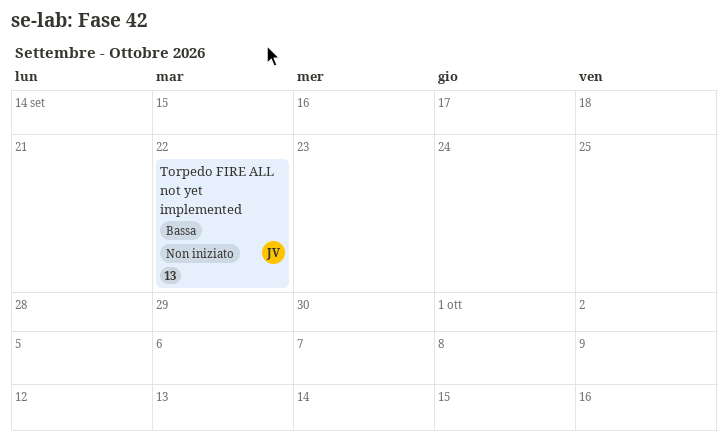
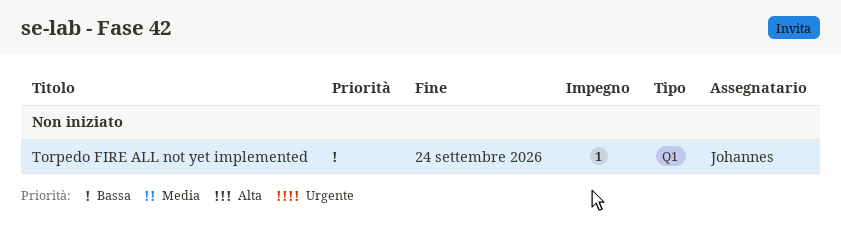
Torpedo FIRE ALL not yet implemented, estimate: 13 -> 1
Torpedo FIRE ALL not yet implemented, due: Sep 22 -> Sep 24

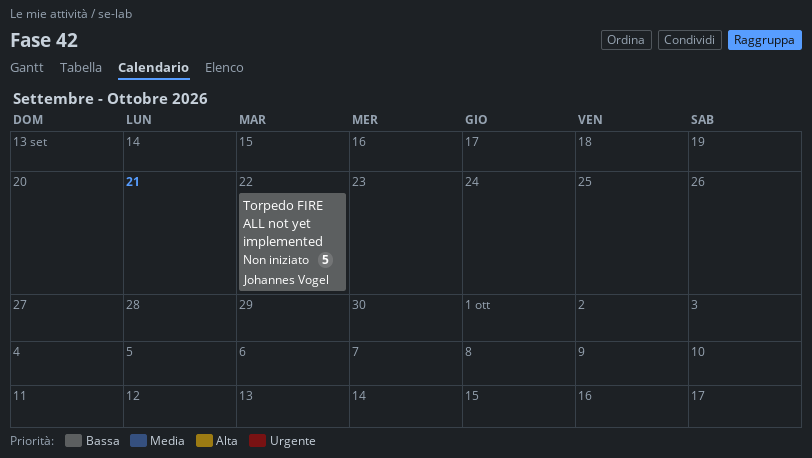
Torpedo FIRE ALL not yet implemented, estimate: 1 -> 5
Torpedo FIRE ALL not yet implemented, due: Sep 24 -> Sep 22

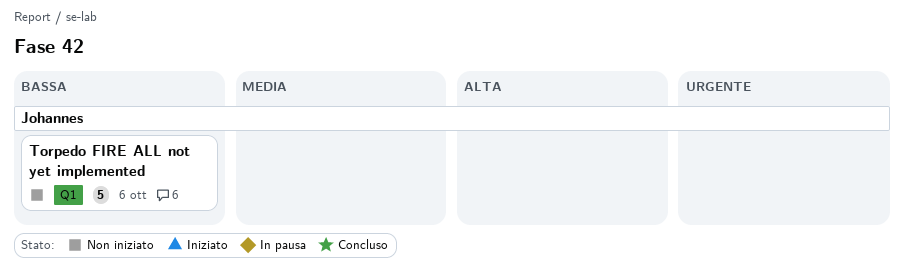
Torpedo FIRE ALL not yet implemented, due: Sep 22 -> Oct 6

